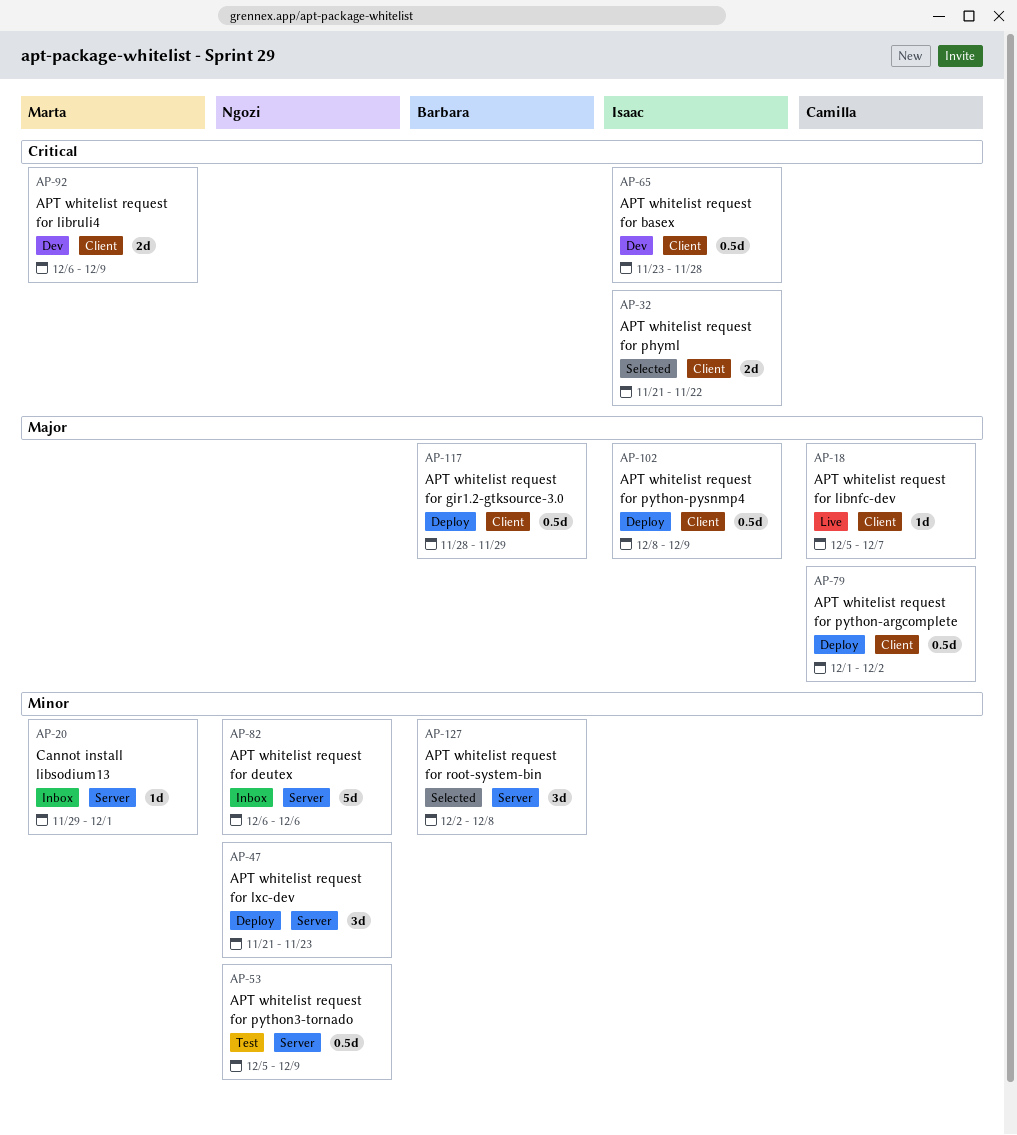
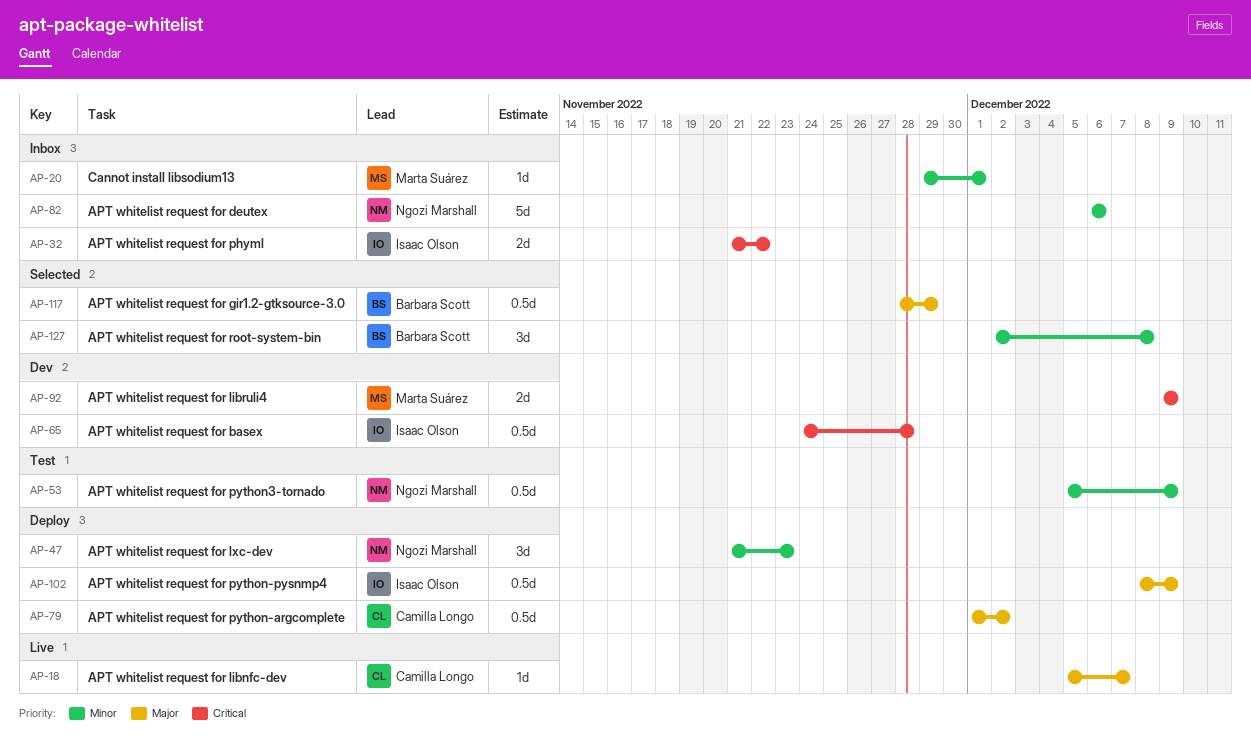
AP-32, status: Selected -> Inbox
AP-65, start: Nov 23 -> Nov 24
AP-92, start: Dec 6 -> Dec 9
AP-117, status: Deploy -> Selected

